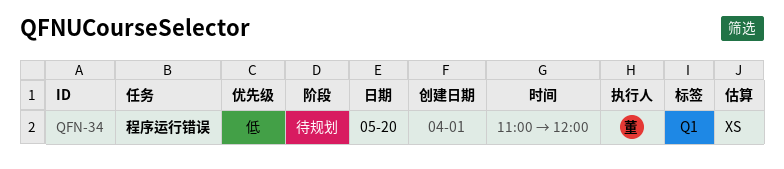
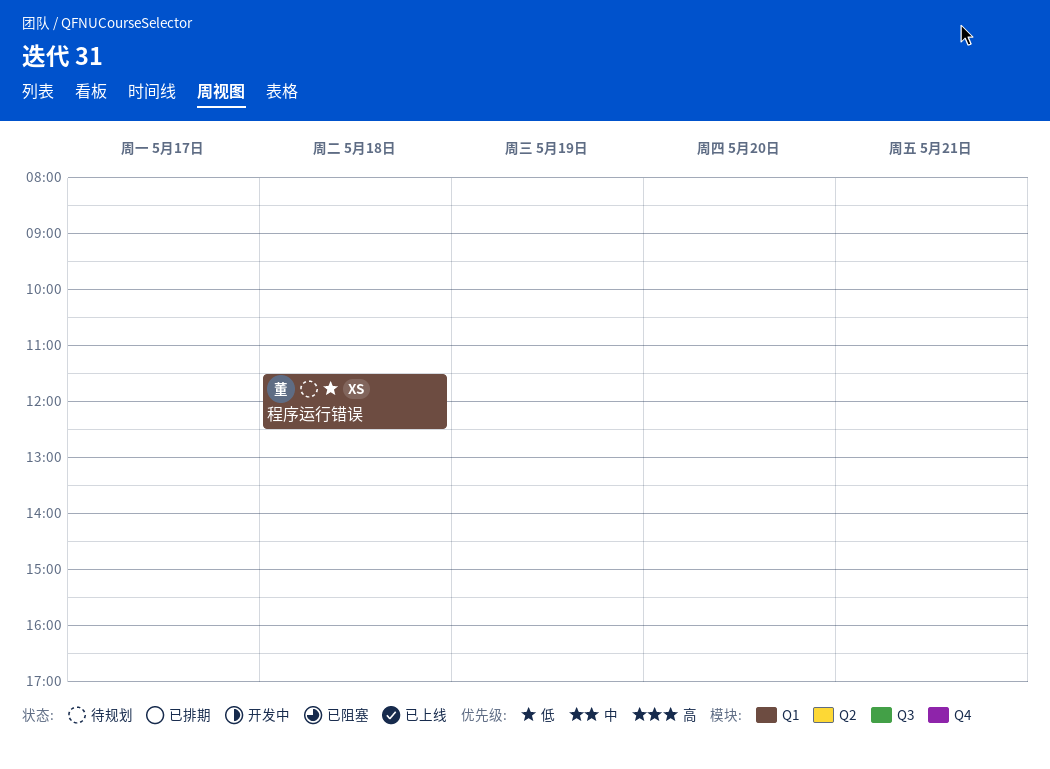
程序运行错误, day: May 20 -> May 18
程序运行错误, begins: 11:00 -> 11:30
程序运行错误, ends: 12:00 -> 12:30

